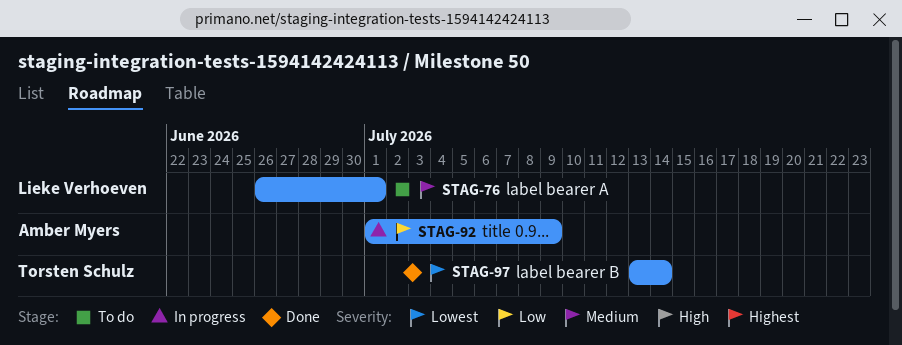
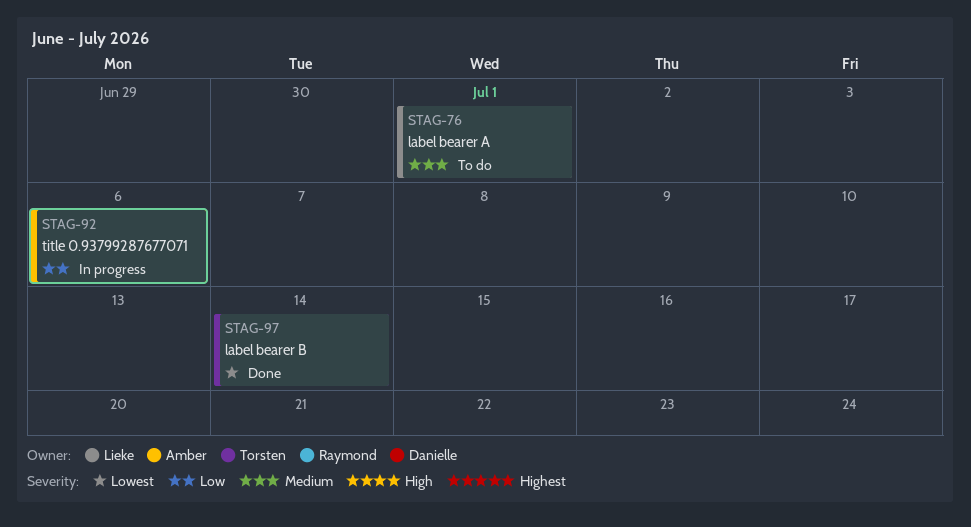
STAG-92, due: Jul 9 -> Jul 6

